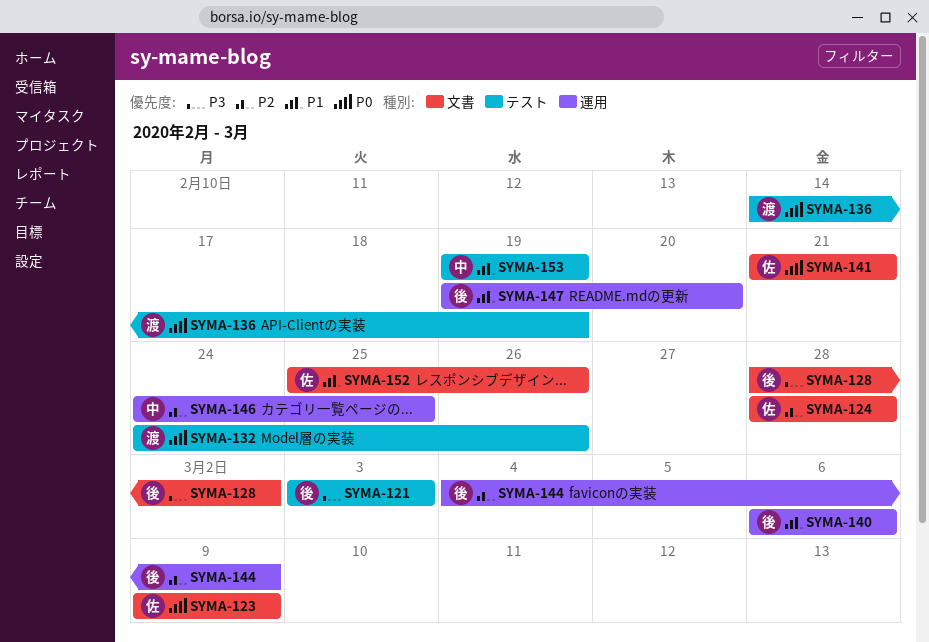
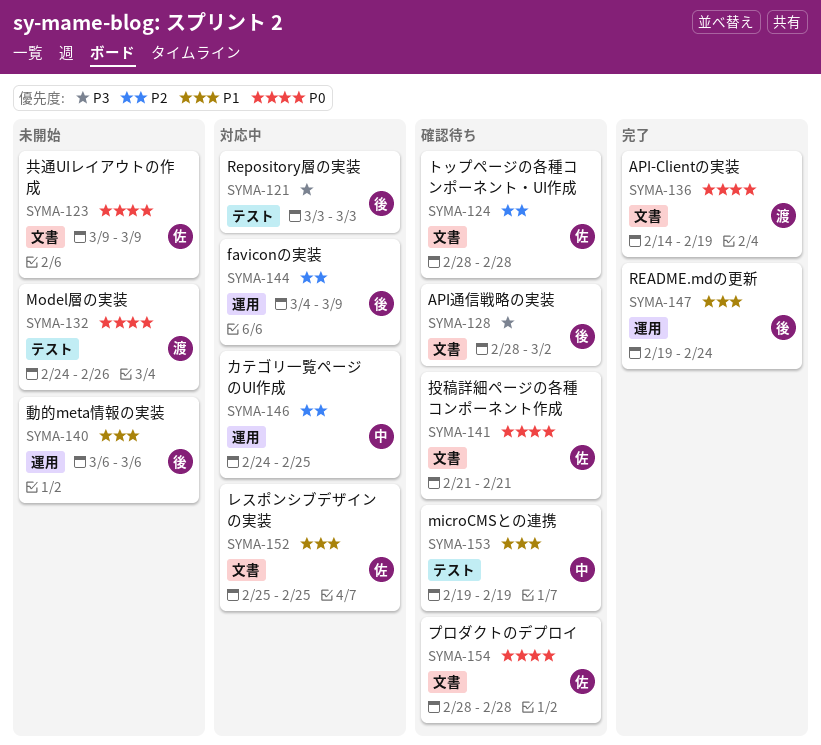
SYMA-136, label: テスト -> 文書
SYMA-147, due: Feb 20 -> Feb 24
SYMA-152, due: Feb 26 -> Feb 25
SYMA-154: none -> present

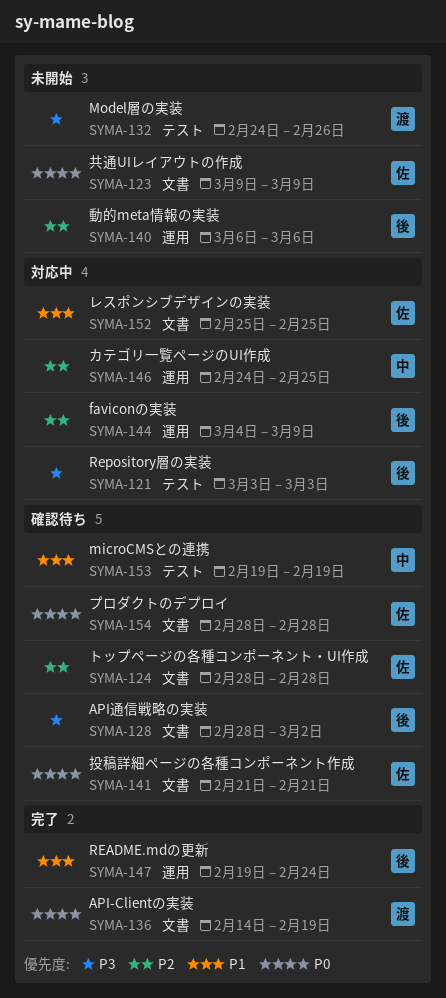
SYMA-132, priority: P0 -> P3
SYMA-140, priority: P1 -> P2

